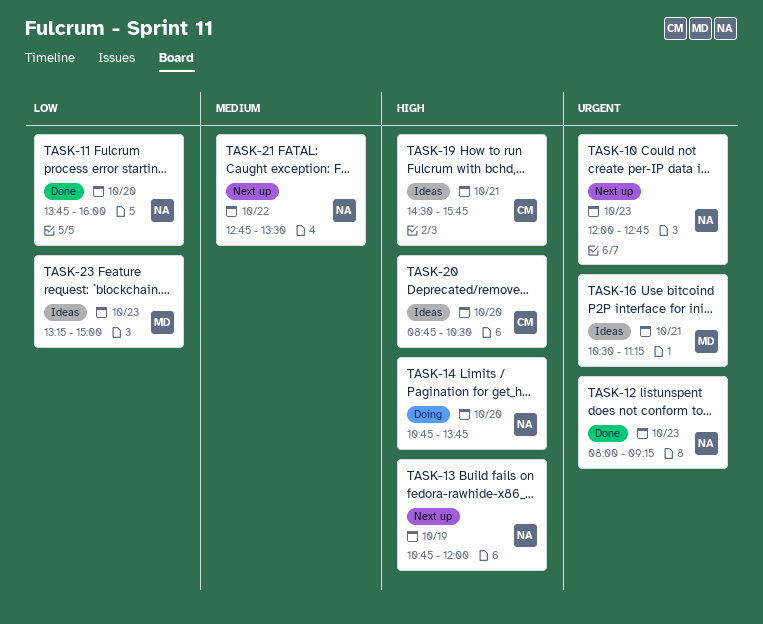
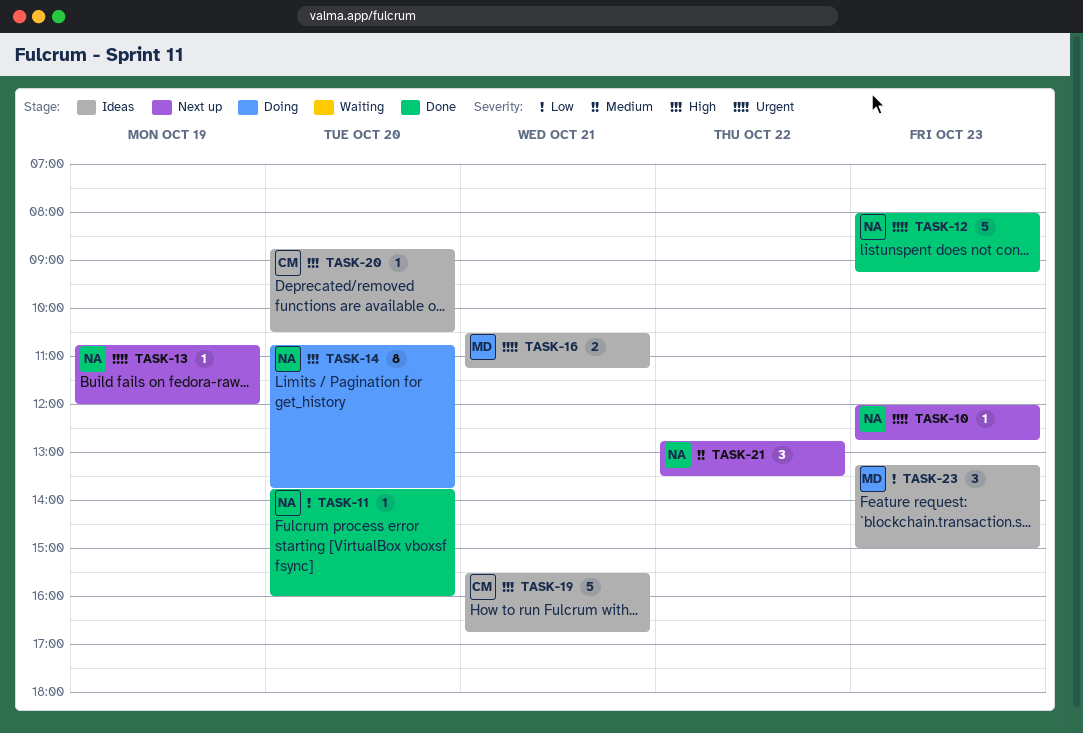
TASK-13, priority: High -> Urgent
TASK-19, begins: 14:30 -> 15:30
TASK-19, ends: 15:45 -> 16:45

